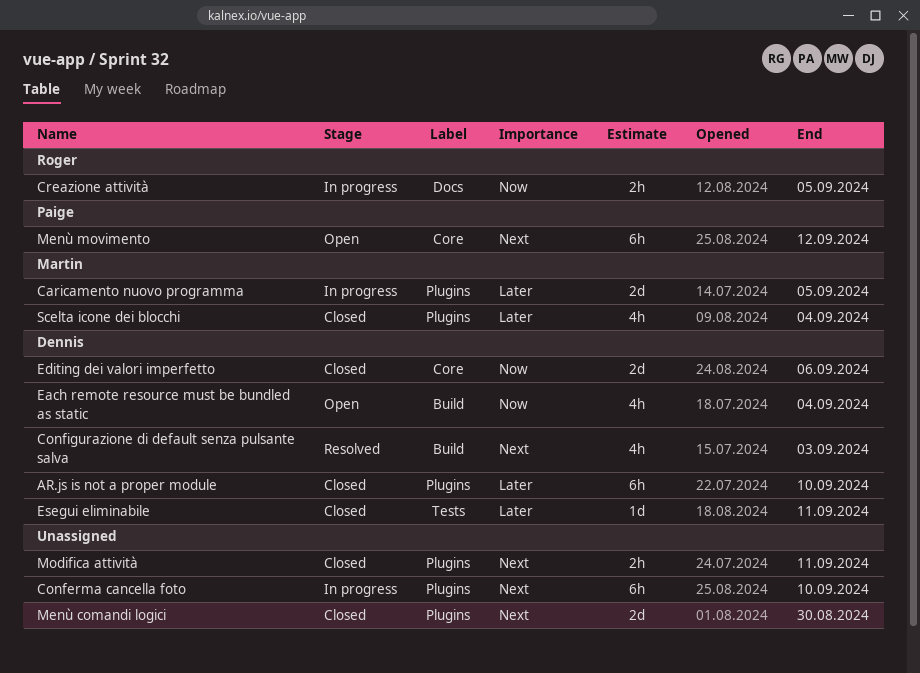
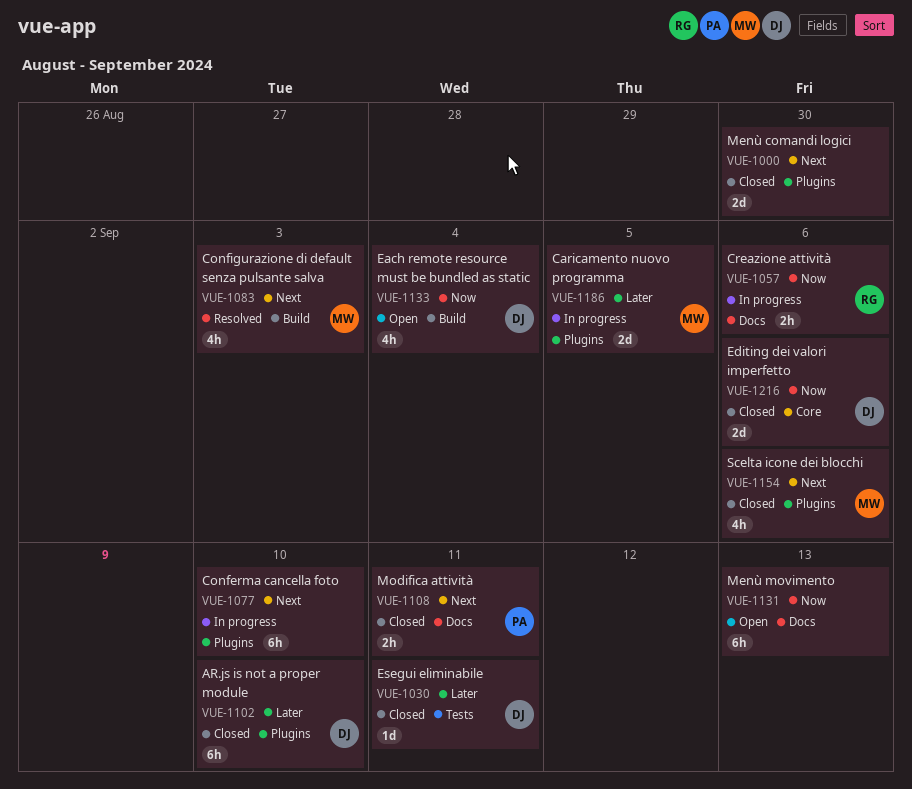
Configurazione di default senza pulsante salva, owner: Dennis -> Martin
Creazione attività, due: Sep 5 -> Sep 6
Menù movimento, owner: Paige -> none
Menù movimento, priority: Next -> Now
Menù movimento, label: Core -> Docs
Menù movimento, due: Sep 12 -> Sep 13
Modifica attività, owner: none -> Paige
Modifica attività, label: Plugins -> Docs
Scelta icone dei blocchi, priority: Later -> Next
Scelta icone dei blocchi, due: Sep 4 -> Sep 6

